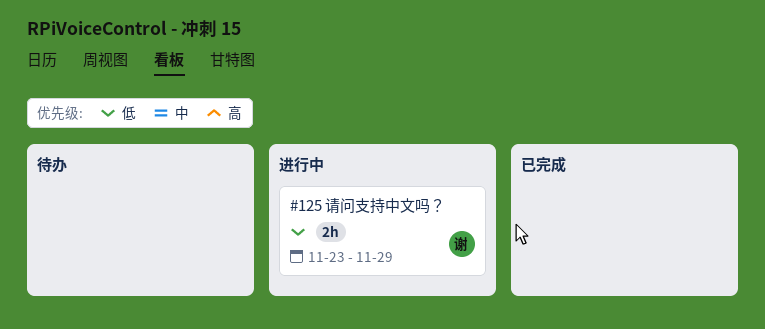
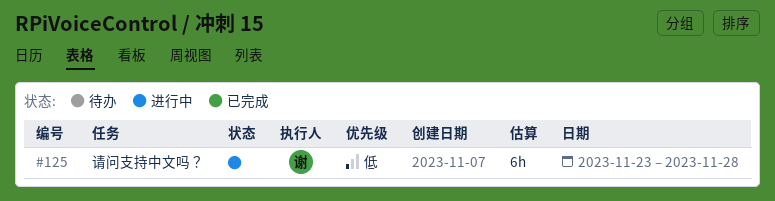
#125, estimate: 2h -> 6h
#125, due: Nov 29 -> Nov 28

